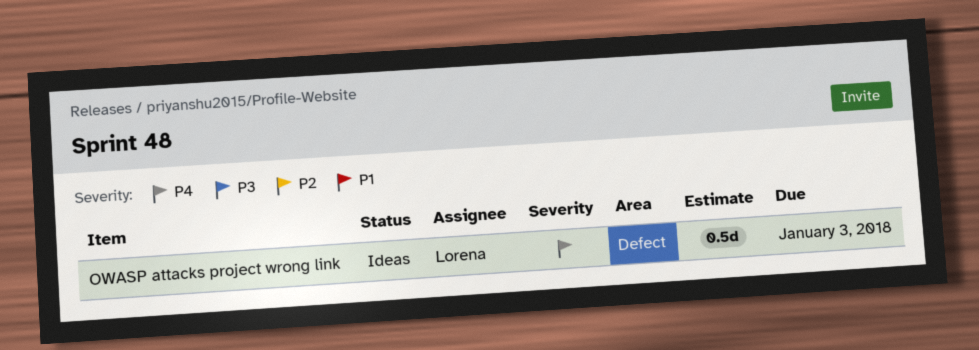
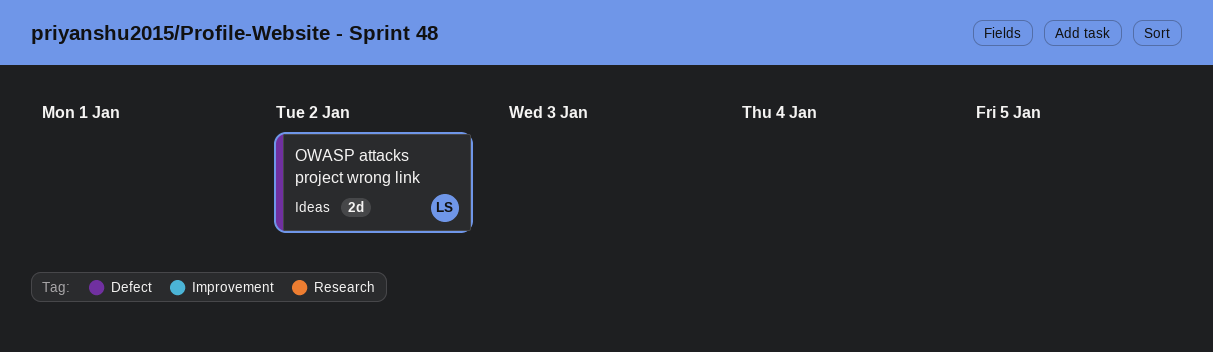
OWASP attacks project wrong link, estimate: 0.5d -> 2d
OWASP attacks project wrong link, due: Jan 3 -> Jan 2

